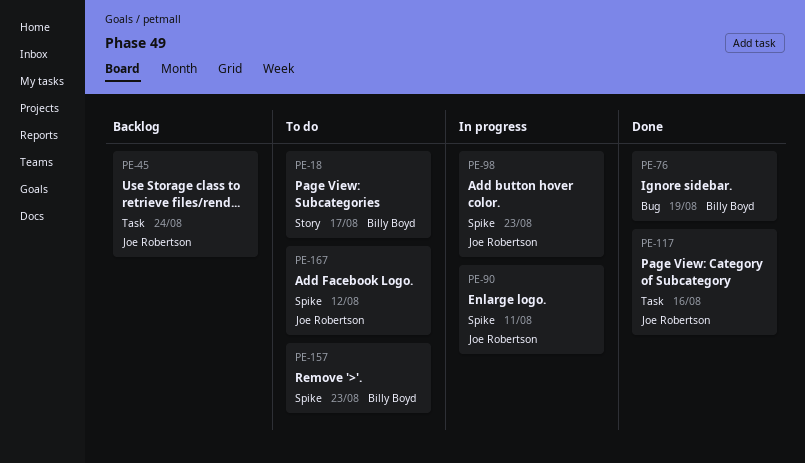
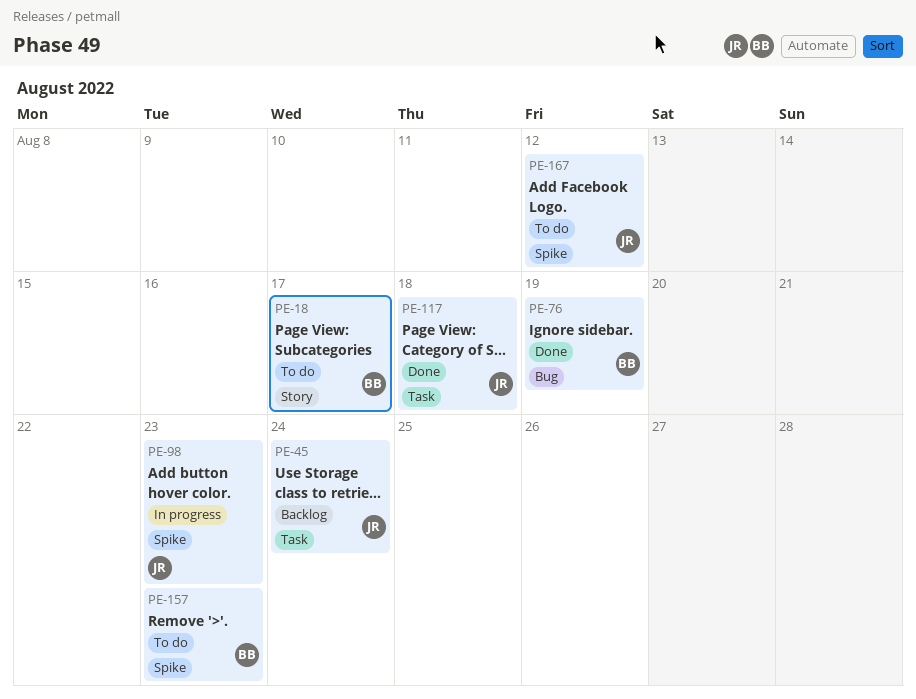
PE-90: present -> none
PE-117, due: Aug 16 -> Aug 18

